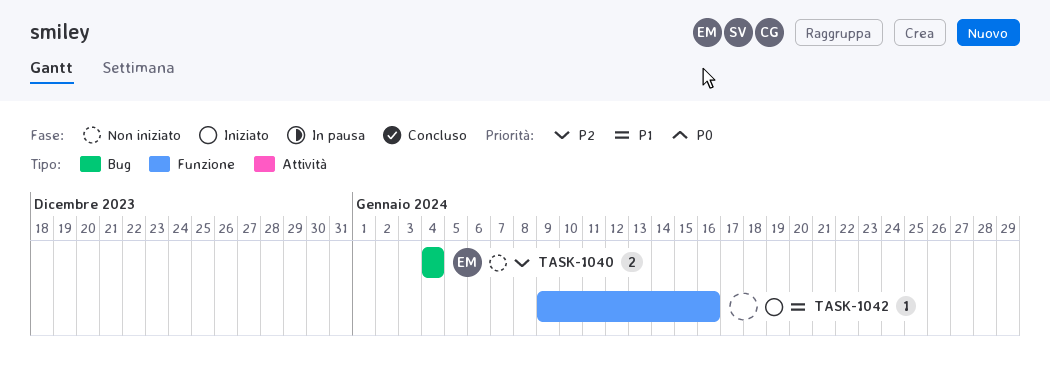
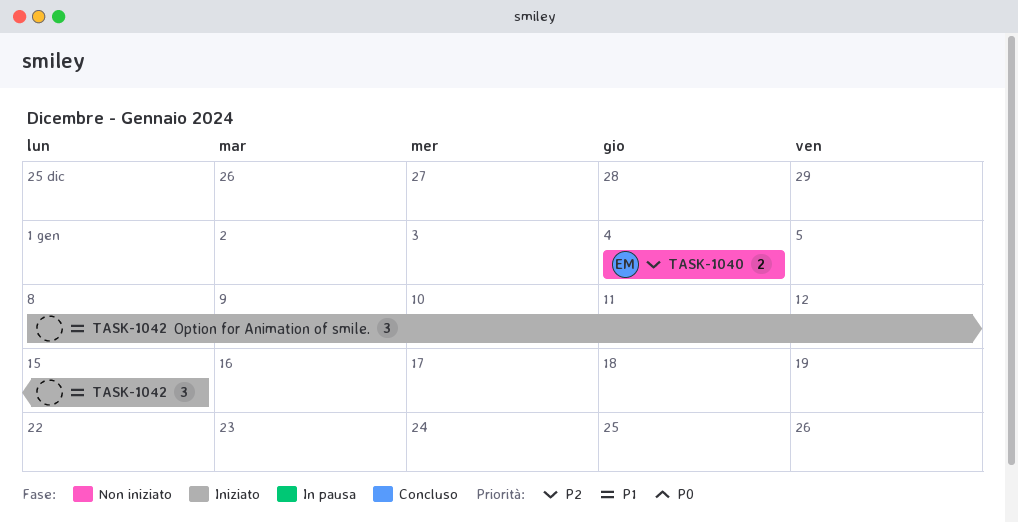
TASK-1042, estimate: 1 -> 3
TASK-1042, start: Jan 9 -> Jan 8
TASK-1042, due: Jan 16 -> Jan 15

